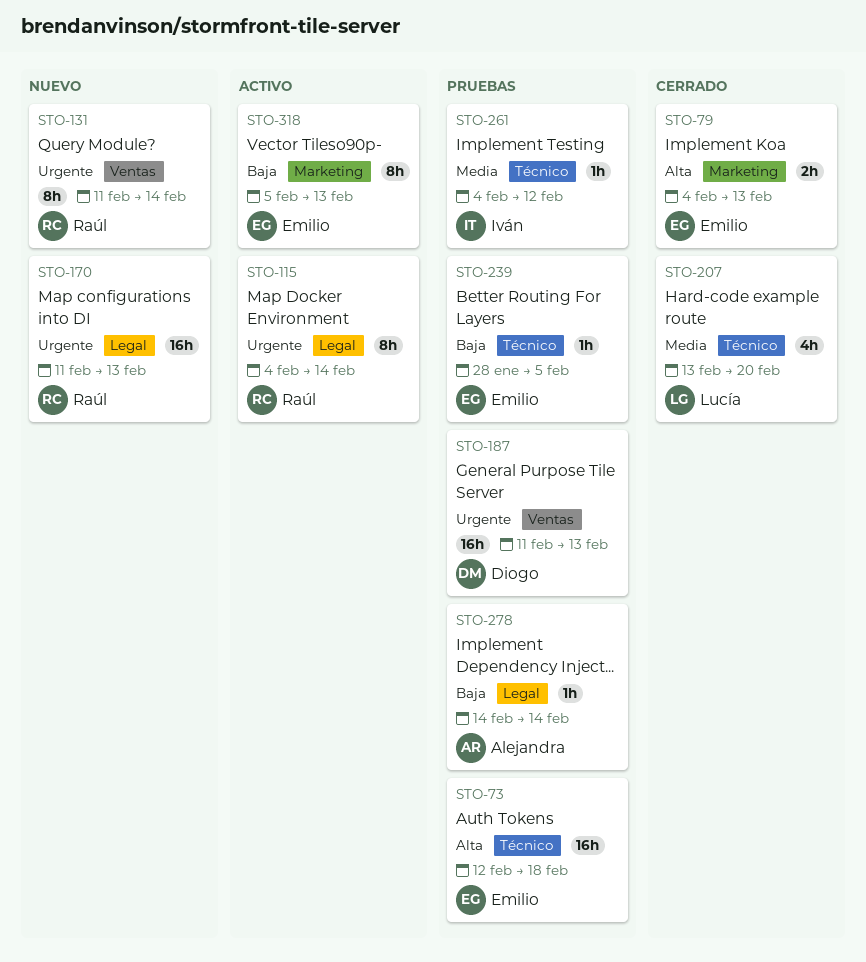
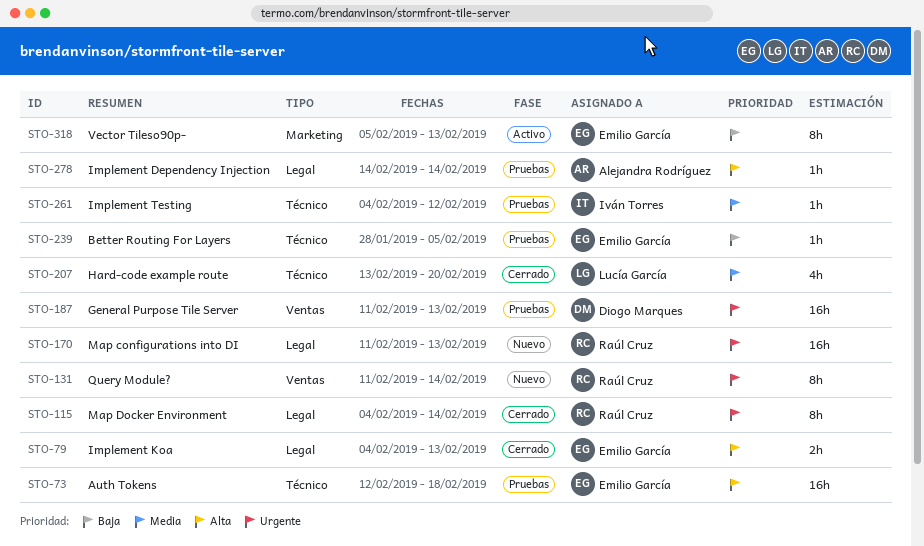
STO-79, label: Marketing -> Legal
STO-115, status: Activo -> Cerrado
STO-278, priority: Baja -> Alta

